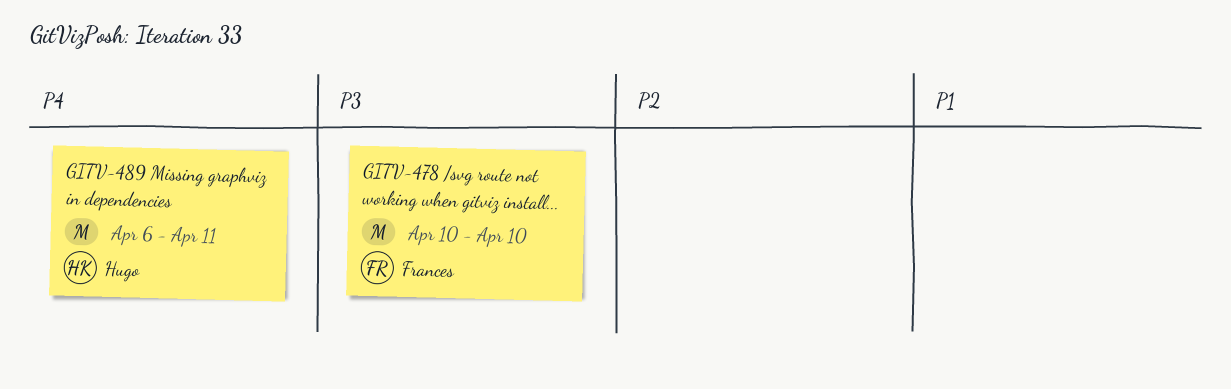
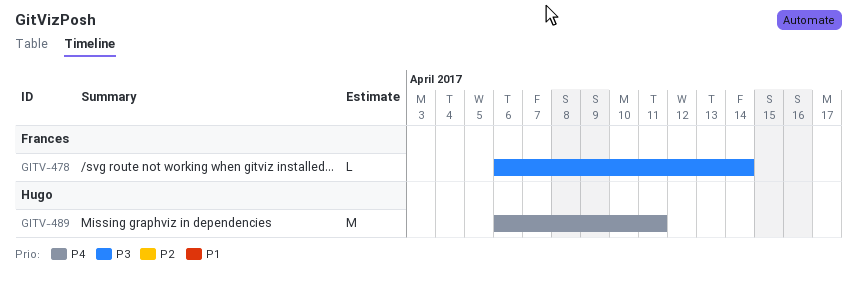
GITV-478, estimate: M -> L
GITV-478, start: Apr 10 -> Apr 6
GITV-478, due: Apr 10 -> Apr 14

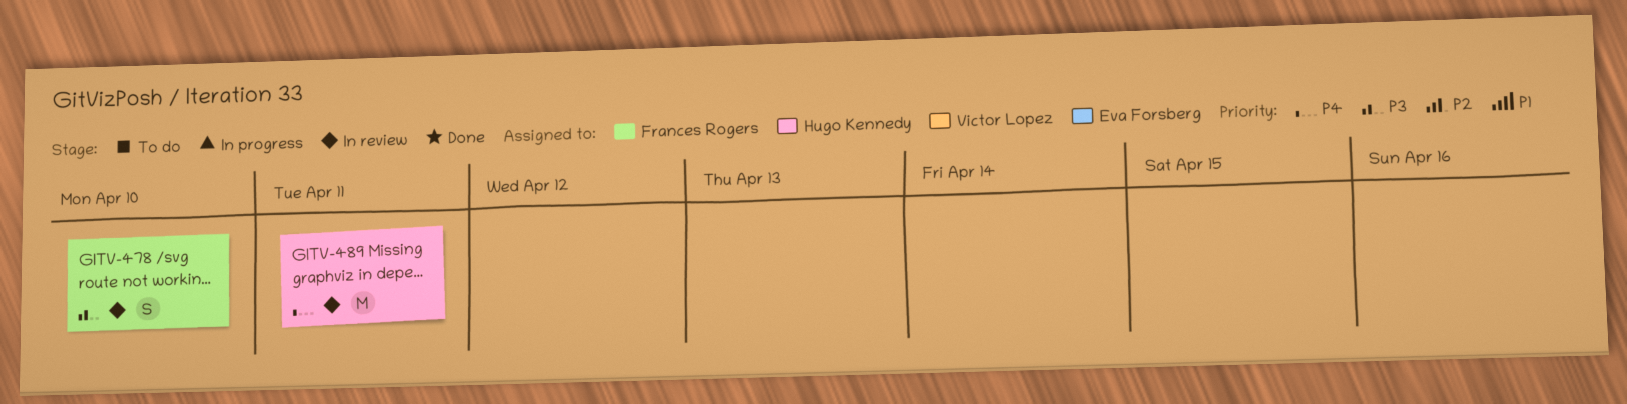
GITV-478, estimate: L -> S
GITV-478, due: Apr 14 -> Apr 10

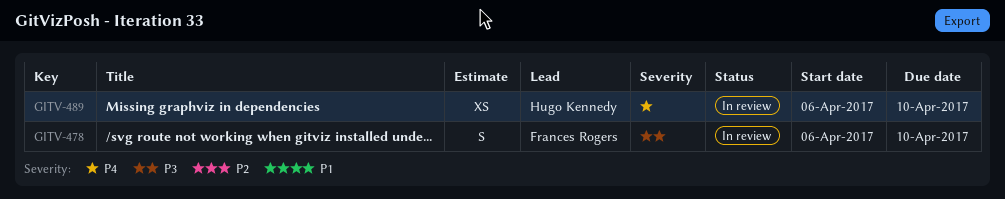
GITV-489, estimate: M -> XS
GITV-489, due: Apr 11 -> Apr 10

